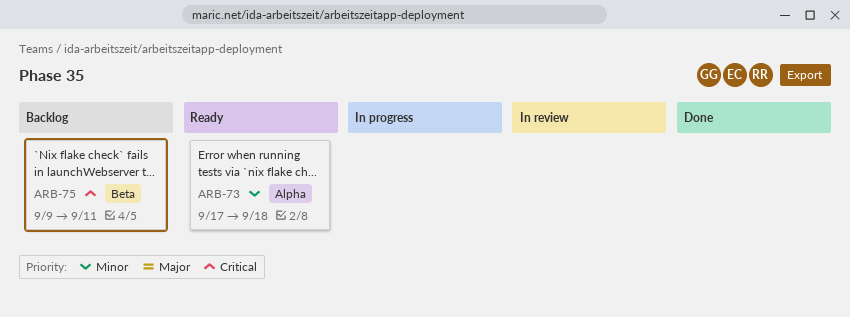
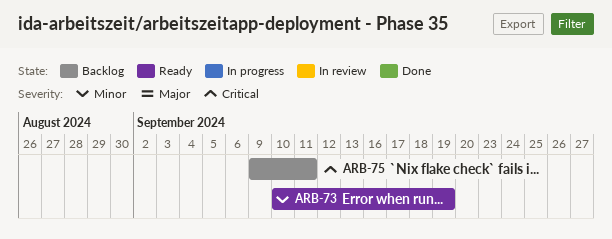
ARB-73, start: Sep 17 -> Sep 10
ARB-73, due: Sep 18 -> Sep 19

